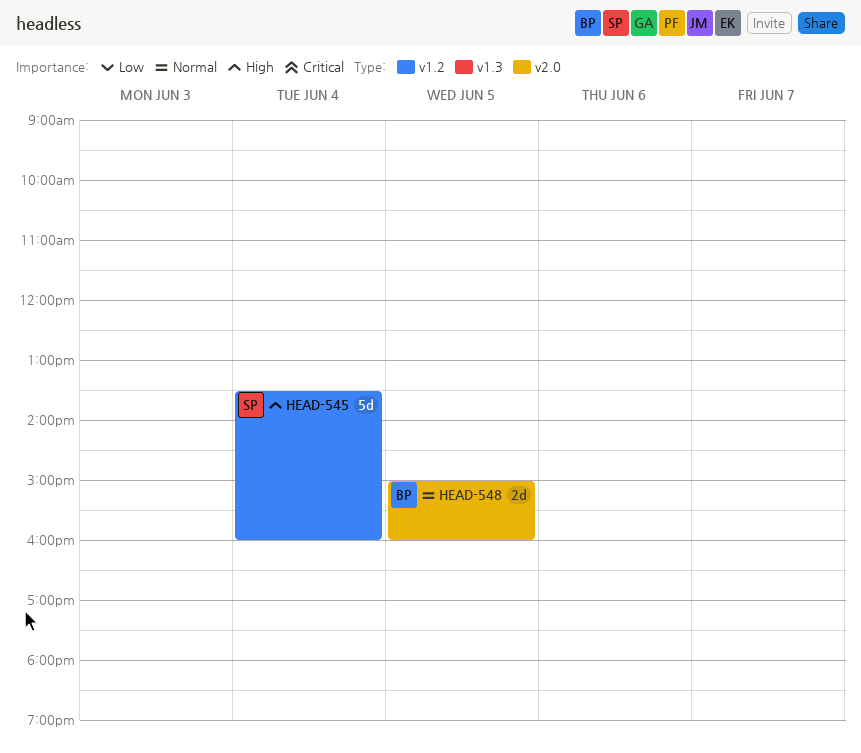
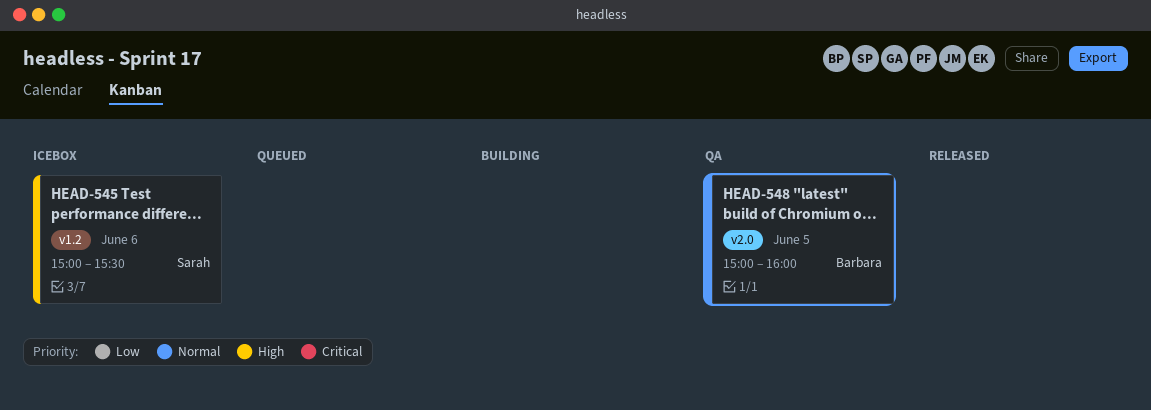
HEAD-545, day: Jun 4 -> Jun 6
HEAD-545, begins: 13:30 -> 15:00
HEAD-545, ends: 16:00 -> 15:30

